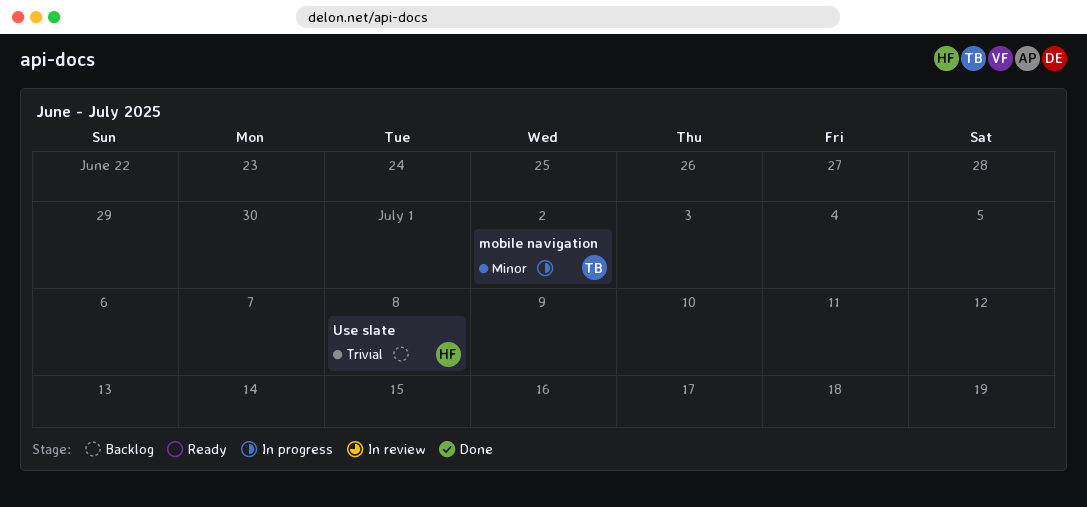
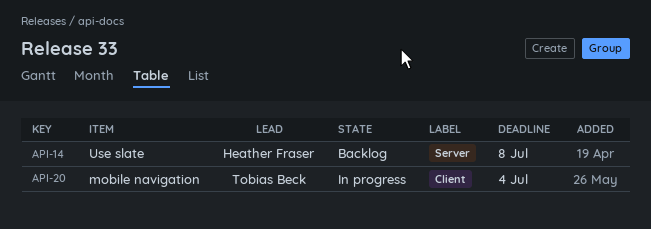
mobile navigation, due: Jul 2 -> Jul 4

